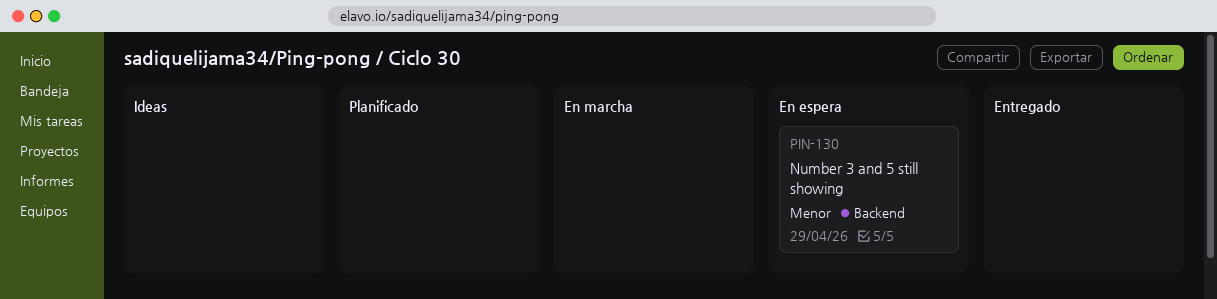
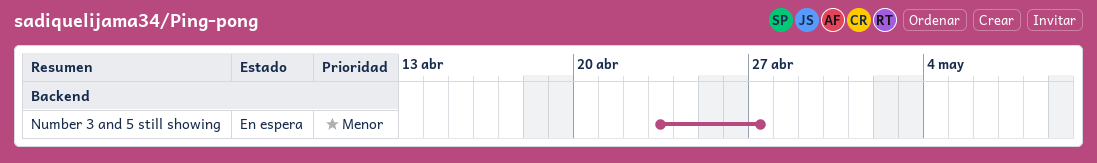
Number 3 and 5 still showing, due: Apr 29 -> Apr 27

